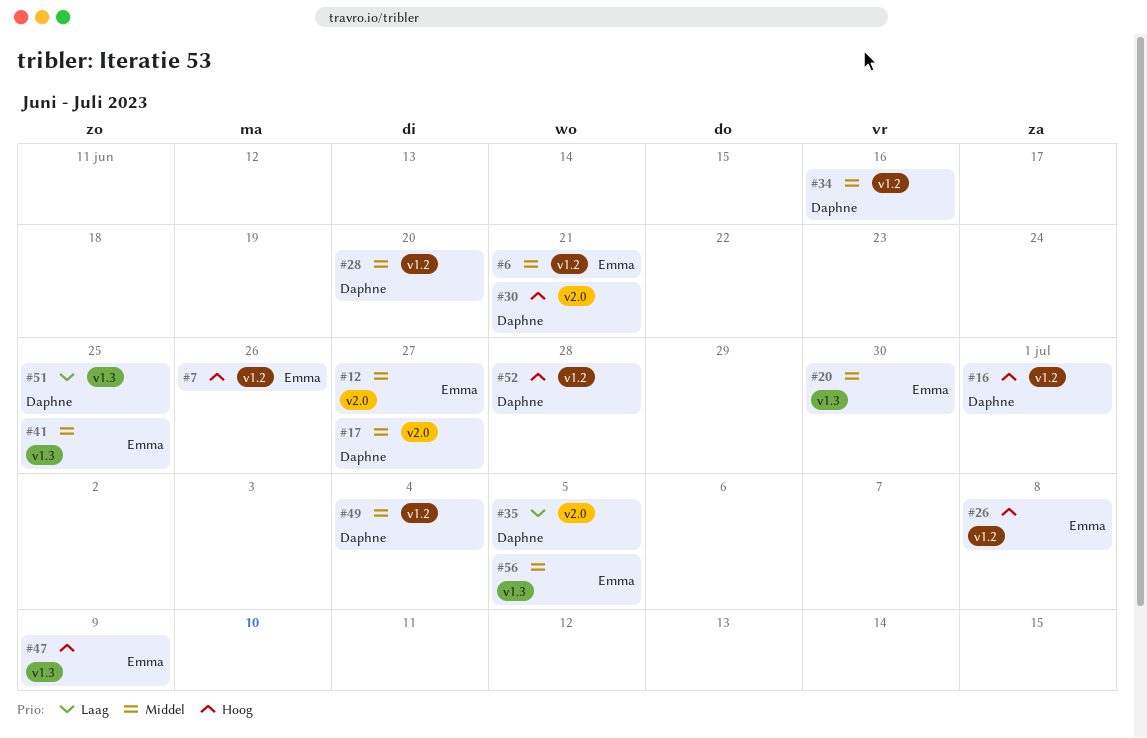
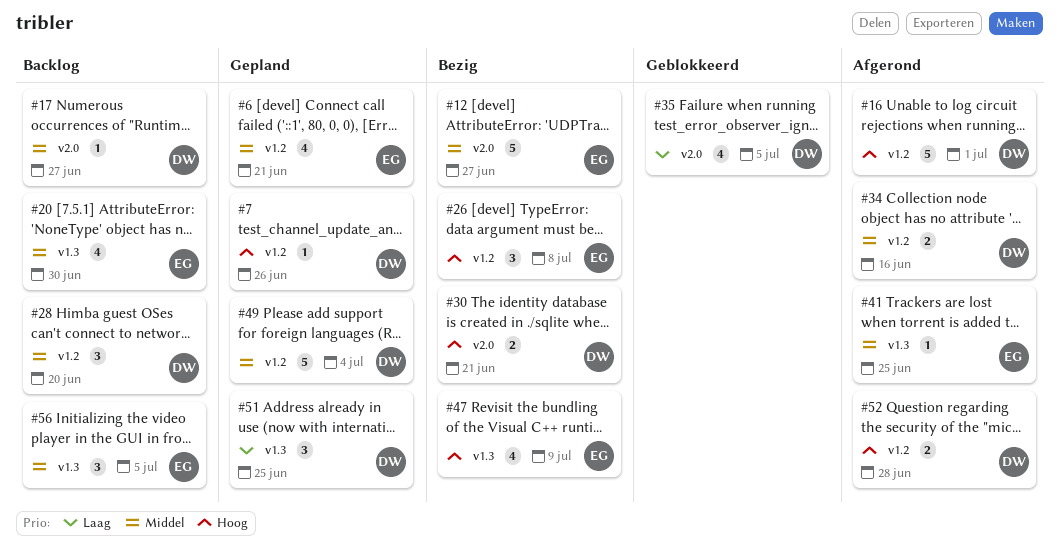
#7, owner: Emma -> Daphne

